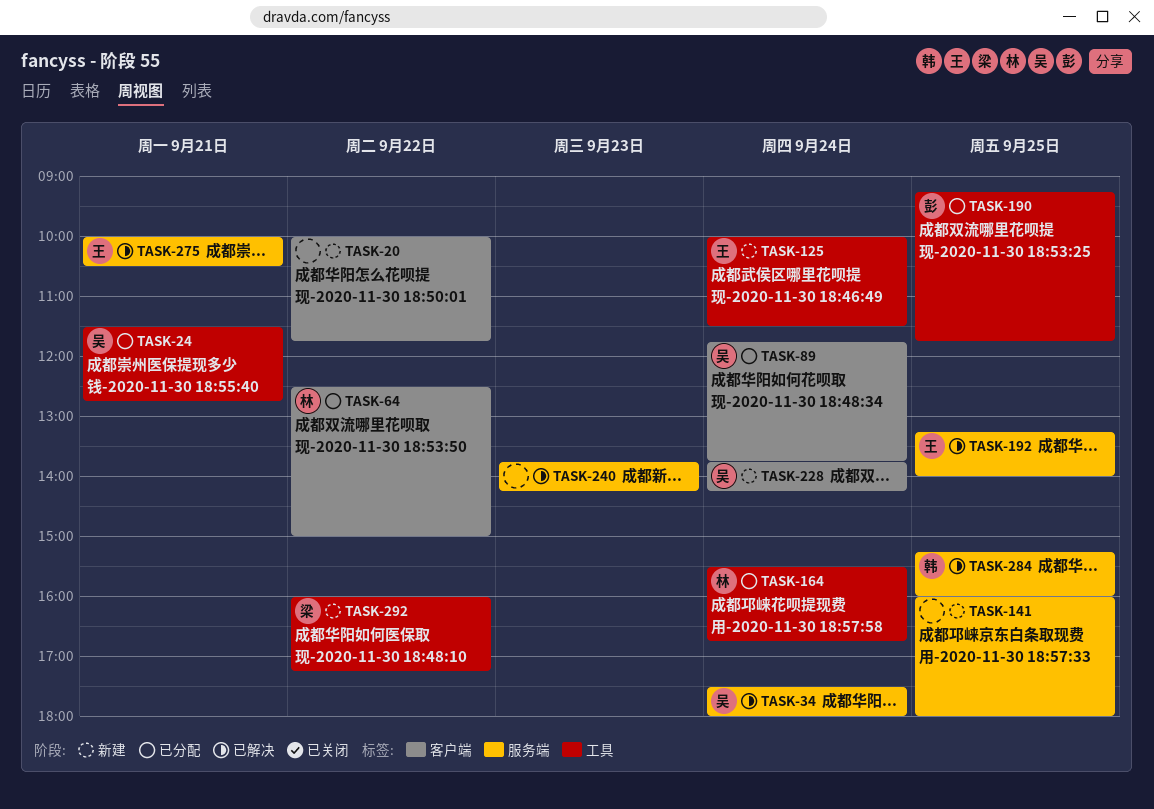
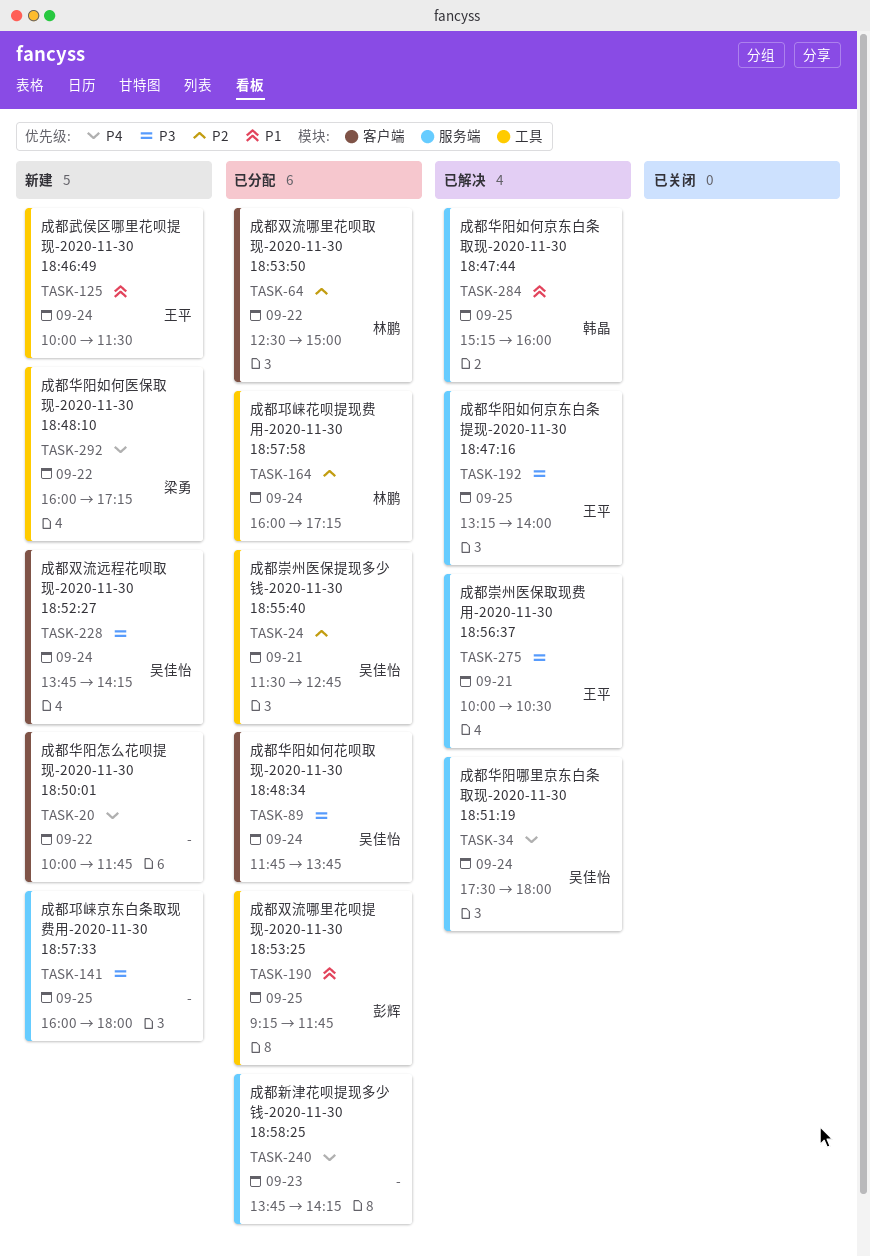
TASK-164, begins: 15:30 -> 16:00
TASK-164, ends: 16:45 -> 17:15
TASK-240, status: 已解决 -> 已分配

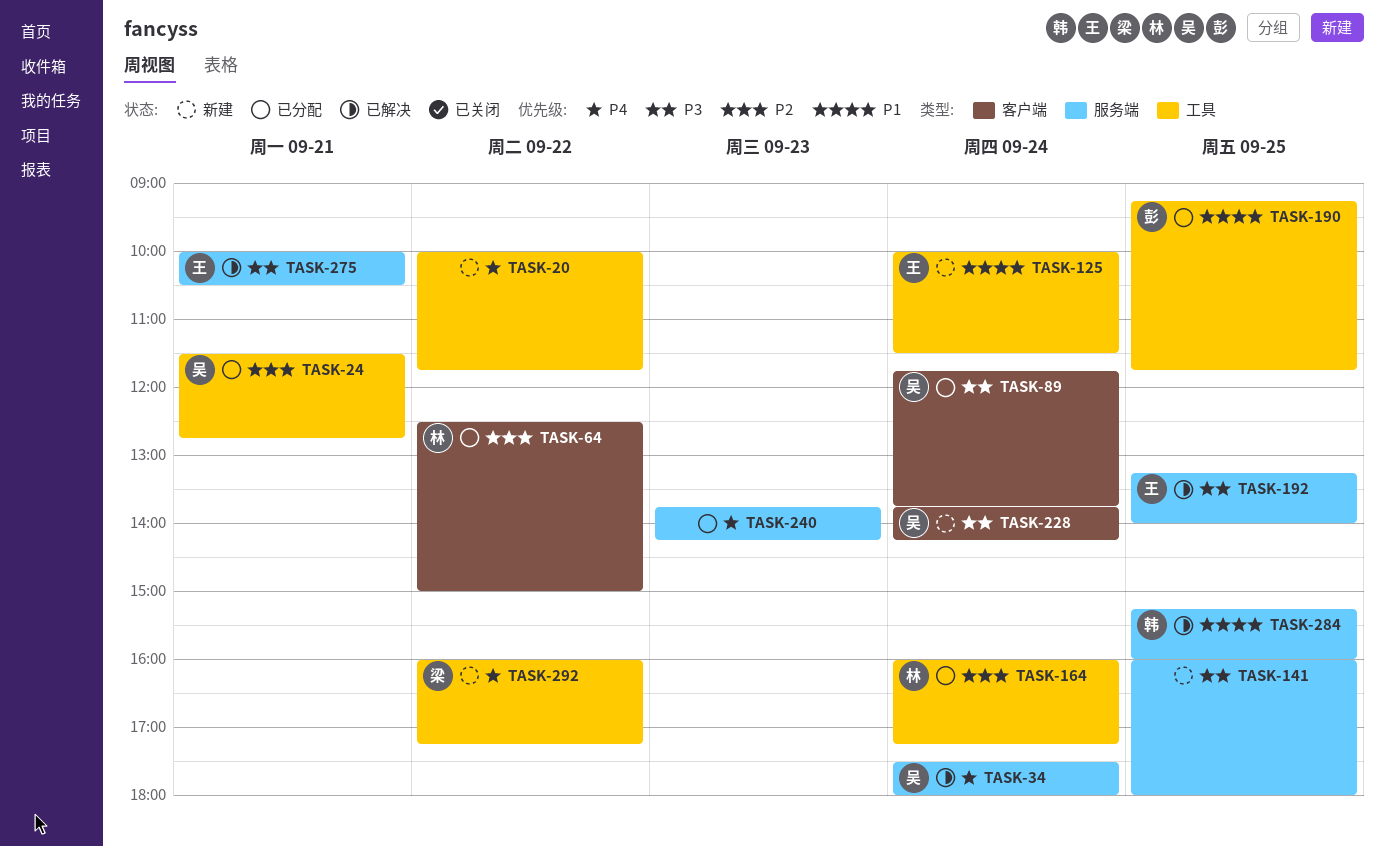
TASK-20, label: 客户端 -> 工具

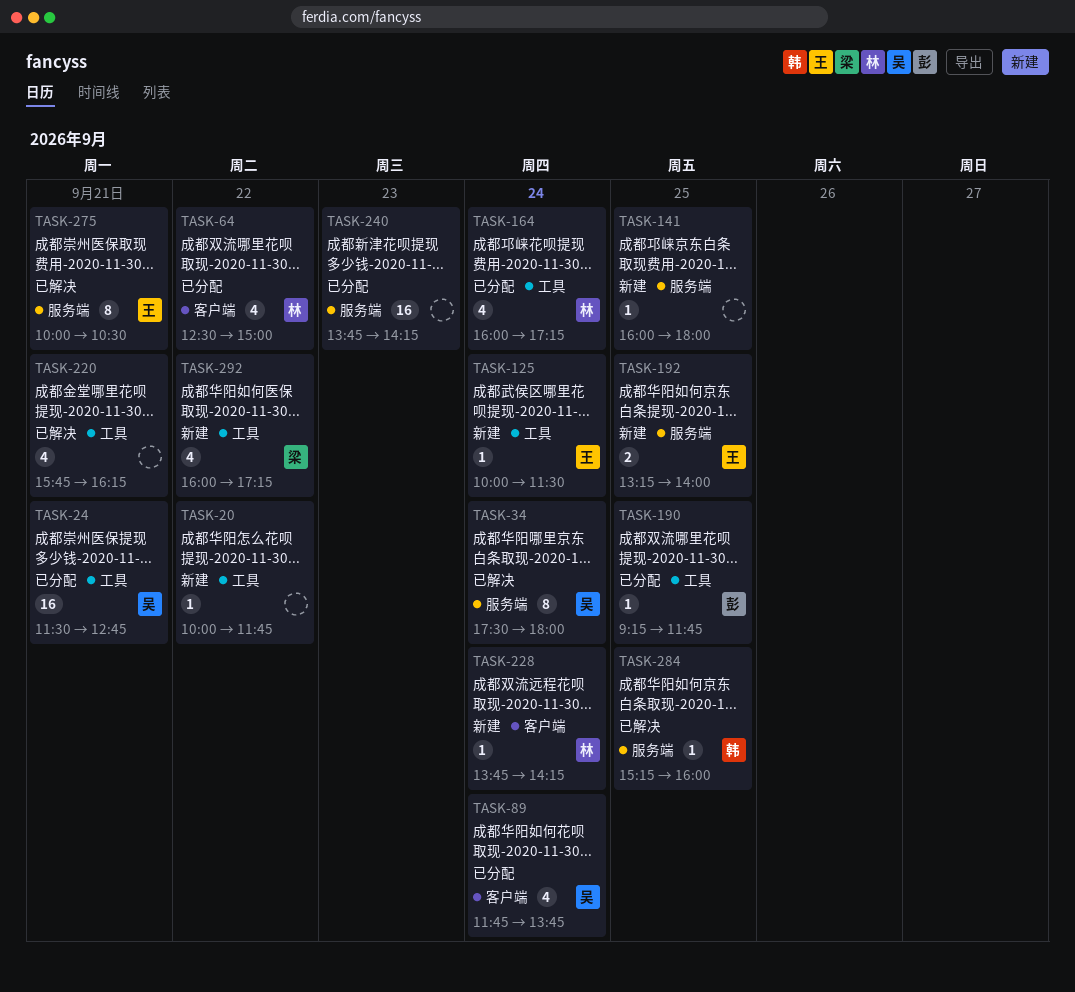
TASK-192, status: 已解决 -> 新建
TASK-220: none -> present
TASK-228, owner: 吴 -> 林

